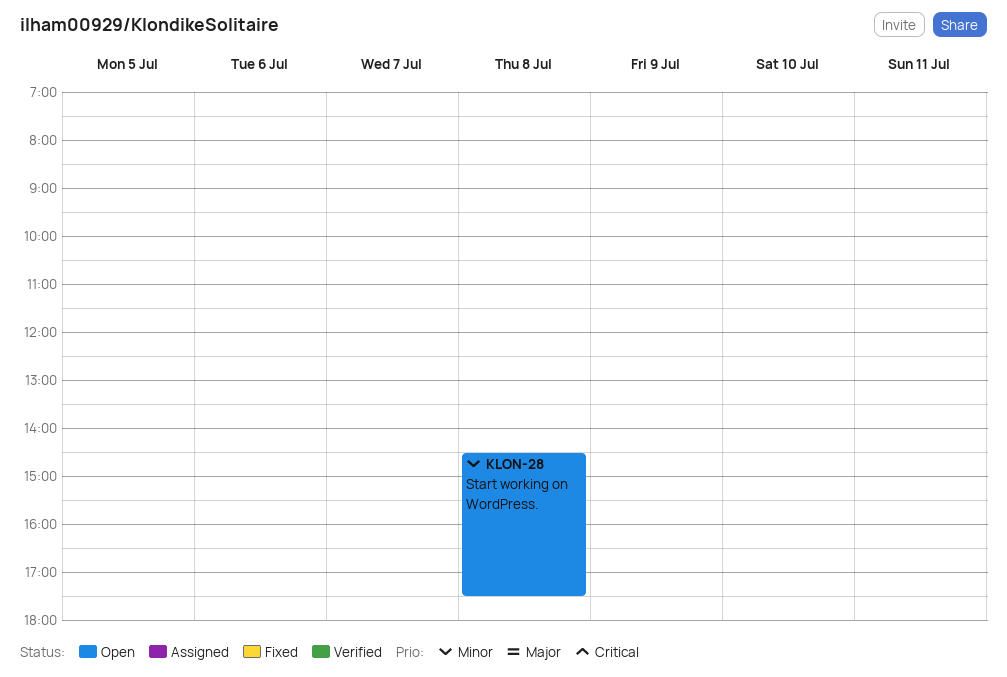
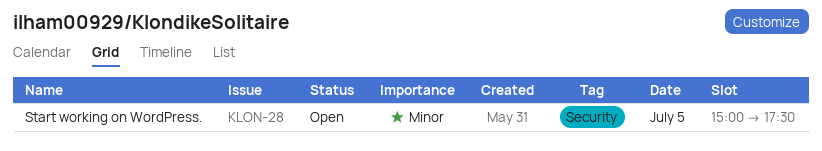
KLON-28, day: Jul 8 -> Jul 5
KLON-28, begins: 14:30 -> 15:00

